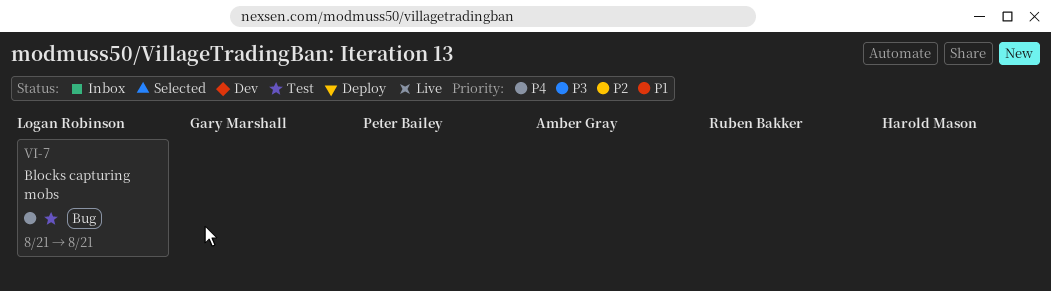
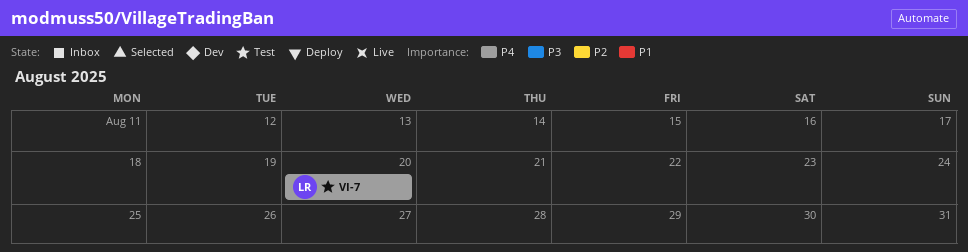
VI-7, start: Aug 21 -> Aug 20
VI-7, due: Aug 21 -> Aug 20

